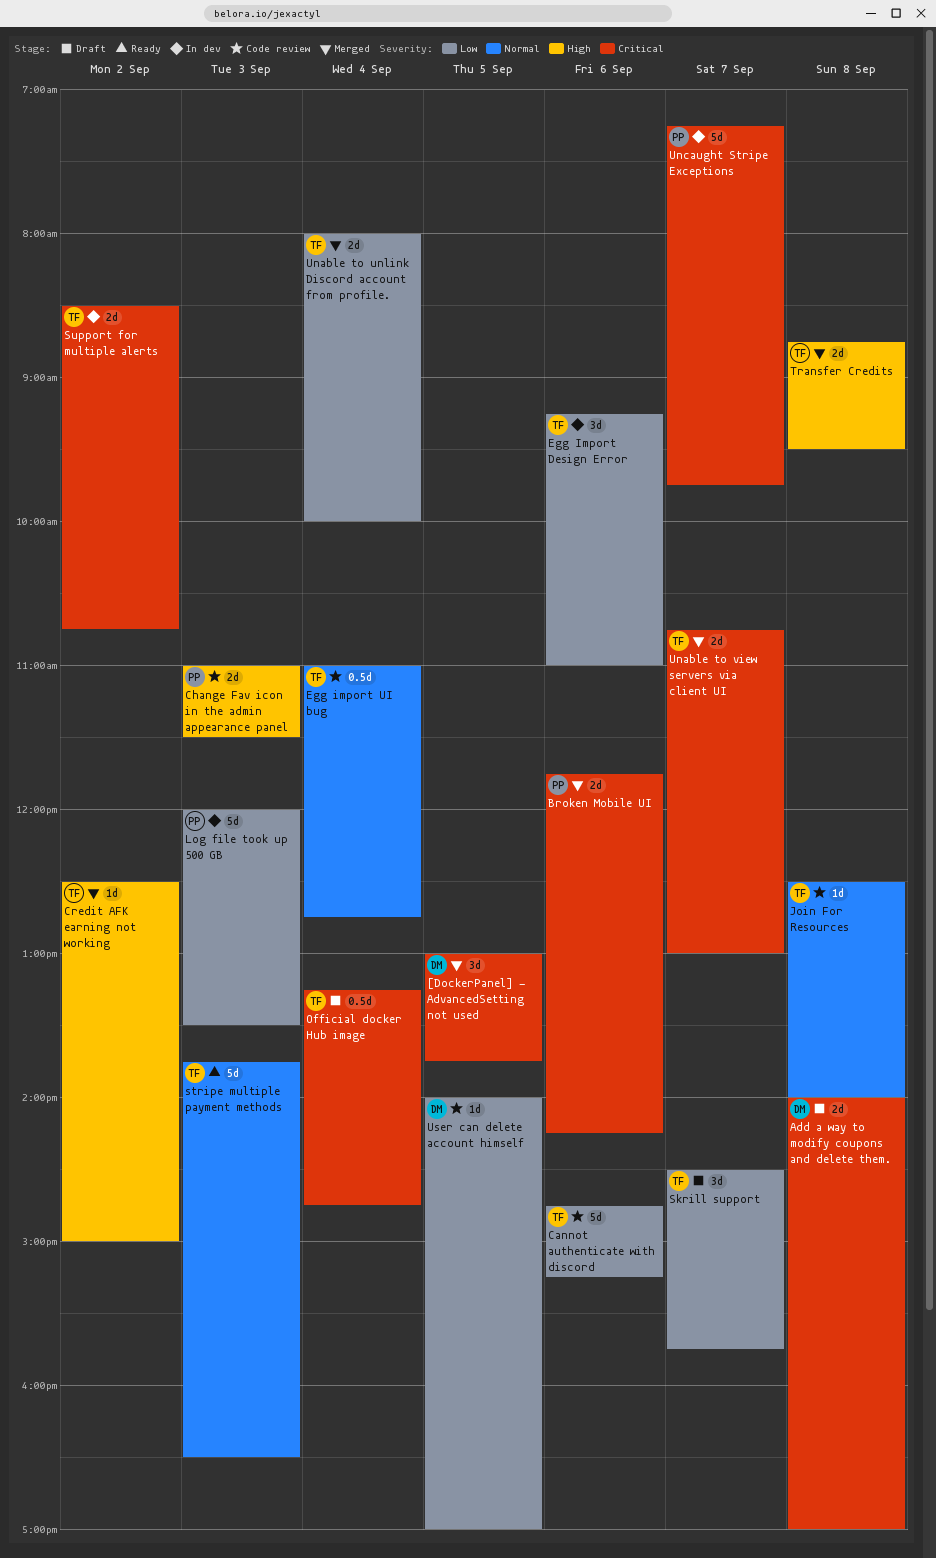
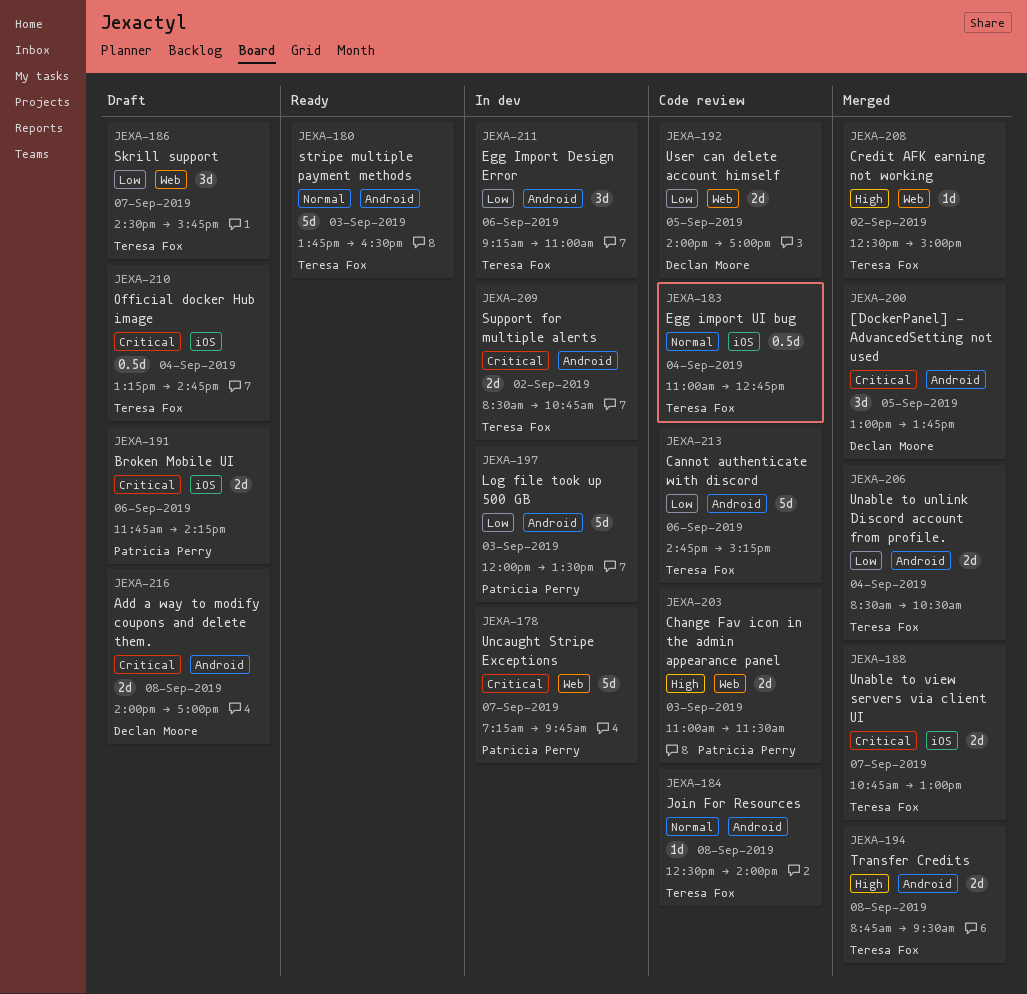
Broken Mobile UI, status: Merged -> Draft
Unable to unlink Discord account from profile., begins: 08:00 -> 08:30
Unable to unlink Discord account from profile., ends: 10:00 -> 10:30
User can delete account himself, estimate: 1d -> 2d

